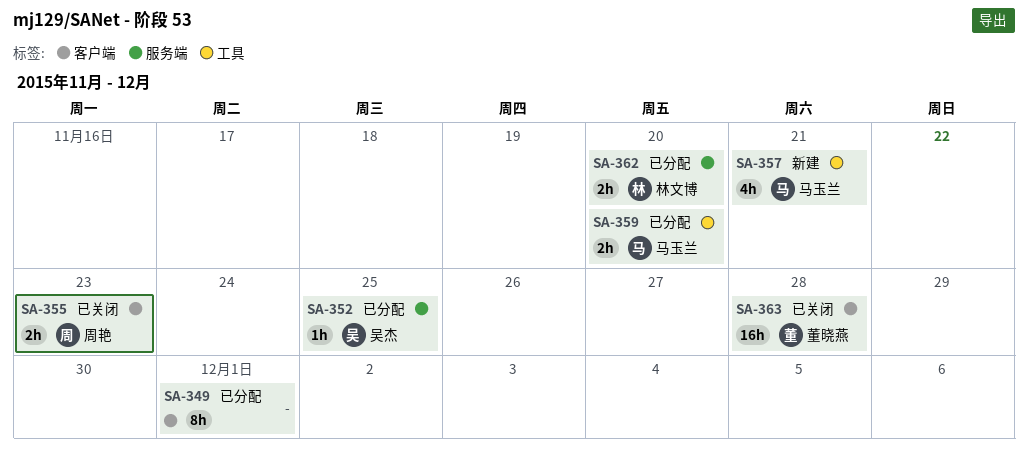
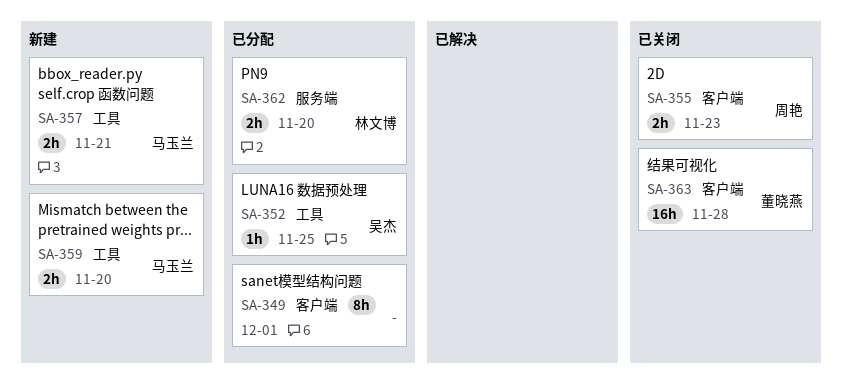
SA-352, label: 服务端 -> 工具
SA-357, estimate: 4h -> 2h
SA-359, status: 已分配 -> 新建

